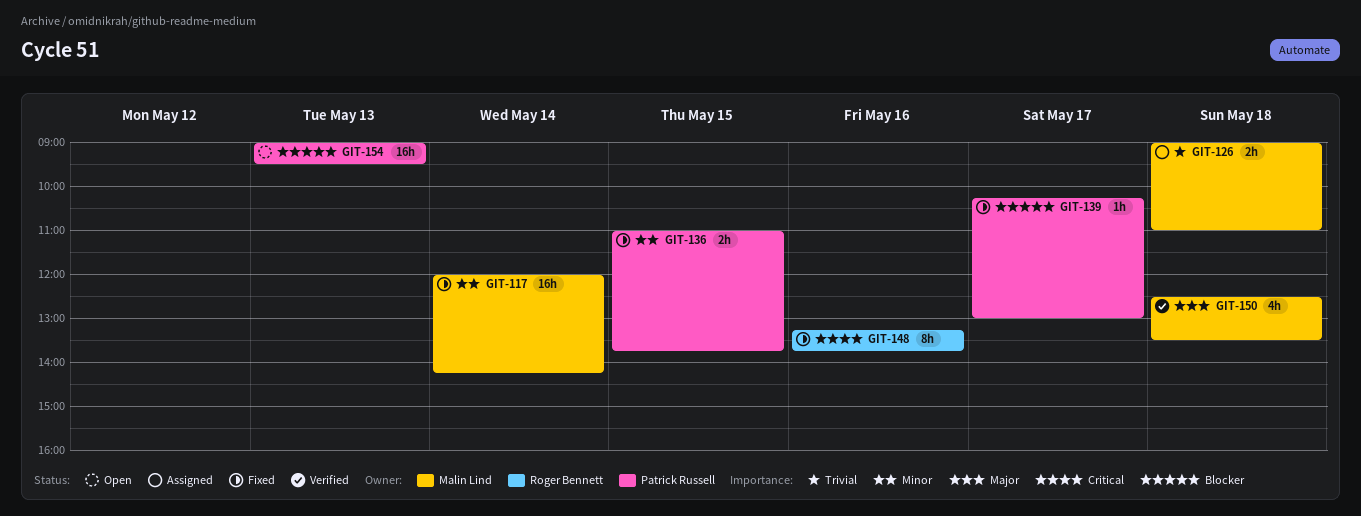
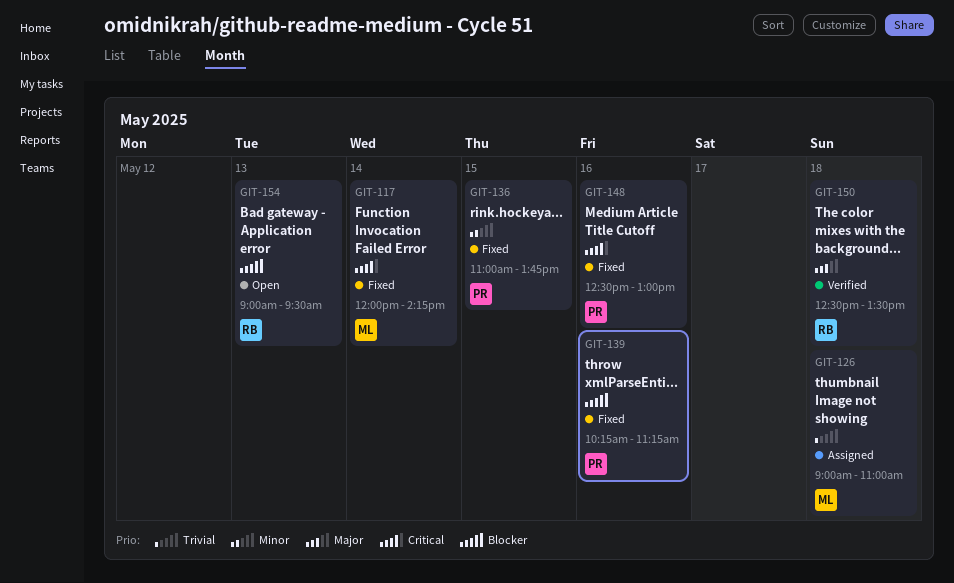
GIT-117, priority: Minor -> Critical
GIT-139, day: May 17 -> May 16
GIT-139, ends: 13:00 -> 11:15
GIT-148, owner: Roger Bennett -> Patrick Russell
GIT-148, begins: 13:15 -> 12:30
GIT-148, ends: 13:45 -> 13:00
GIT-150, owner: Malin Lind -> Roger Bennett
GIT-154, owner: Patrick Russell -> Roger Bennett

